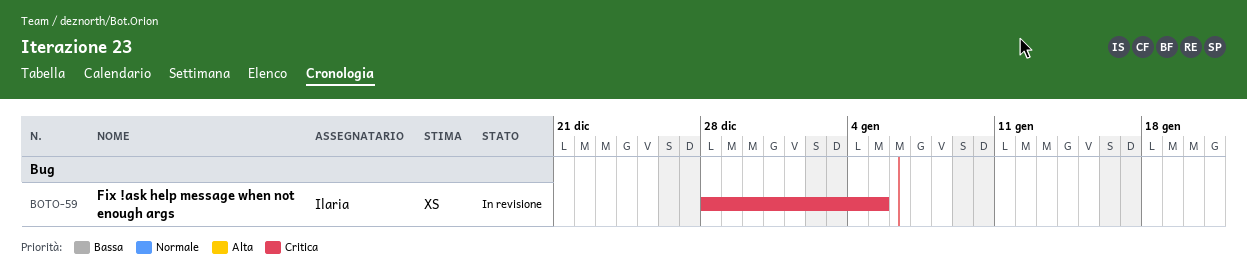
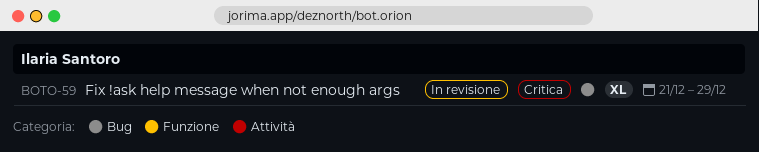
BOTO-59, estimate: XS -> XL
BOTO-59, start: Dec 28 -> Dec 21
BOTO-59, due: Jan 5 -> Dec 29

